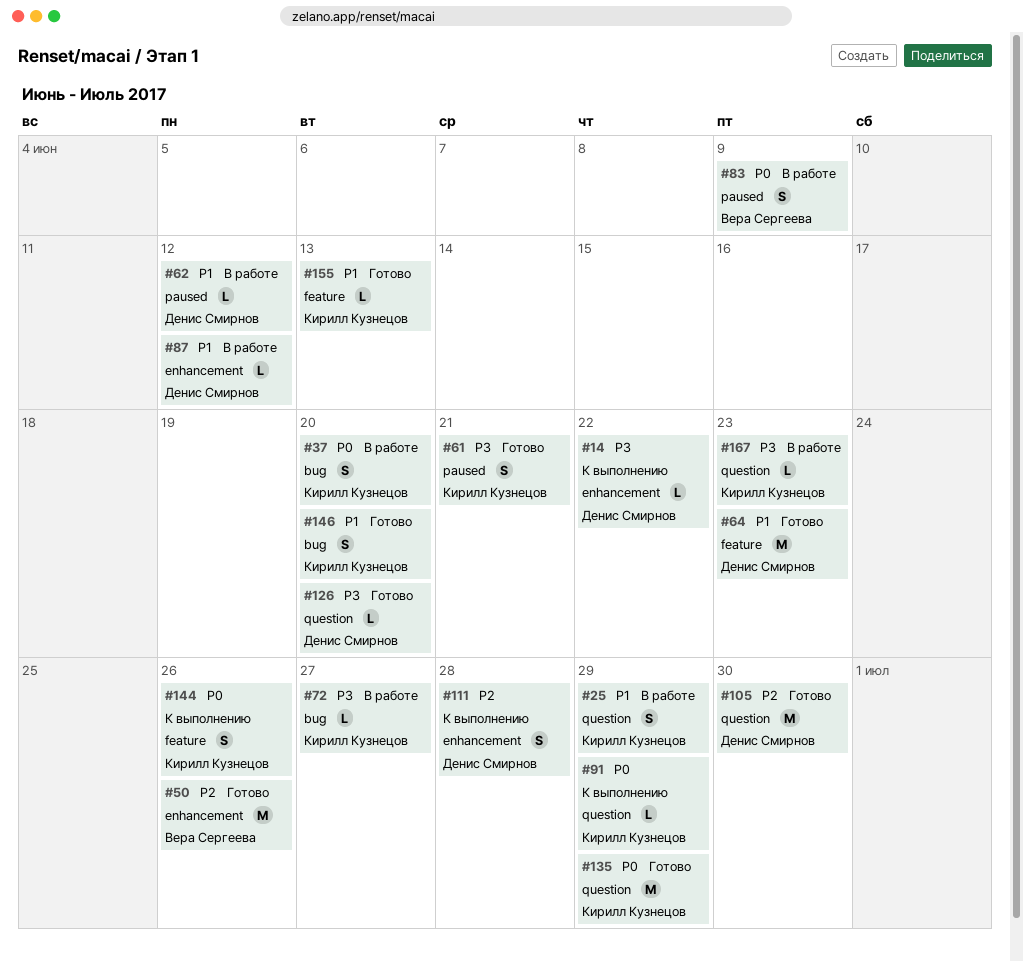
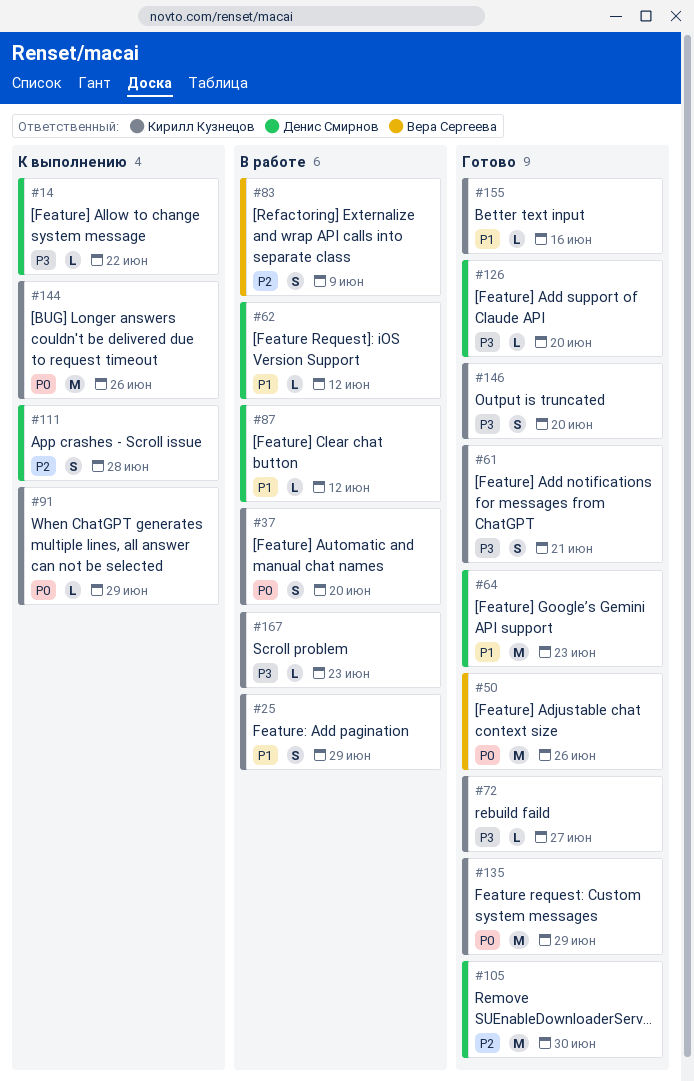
#50, priority: P2 -> P0
#72, status: В работе -> Готово
#83, priority: P0 -> P2
#144, estimate: S -> M
#146, priority: P1 -> P3
#155, due: Jun 13 -> Jun 16

